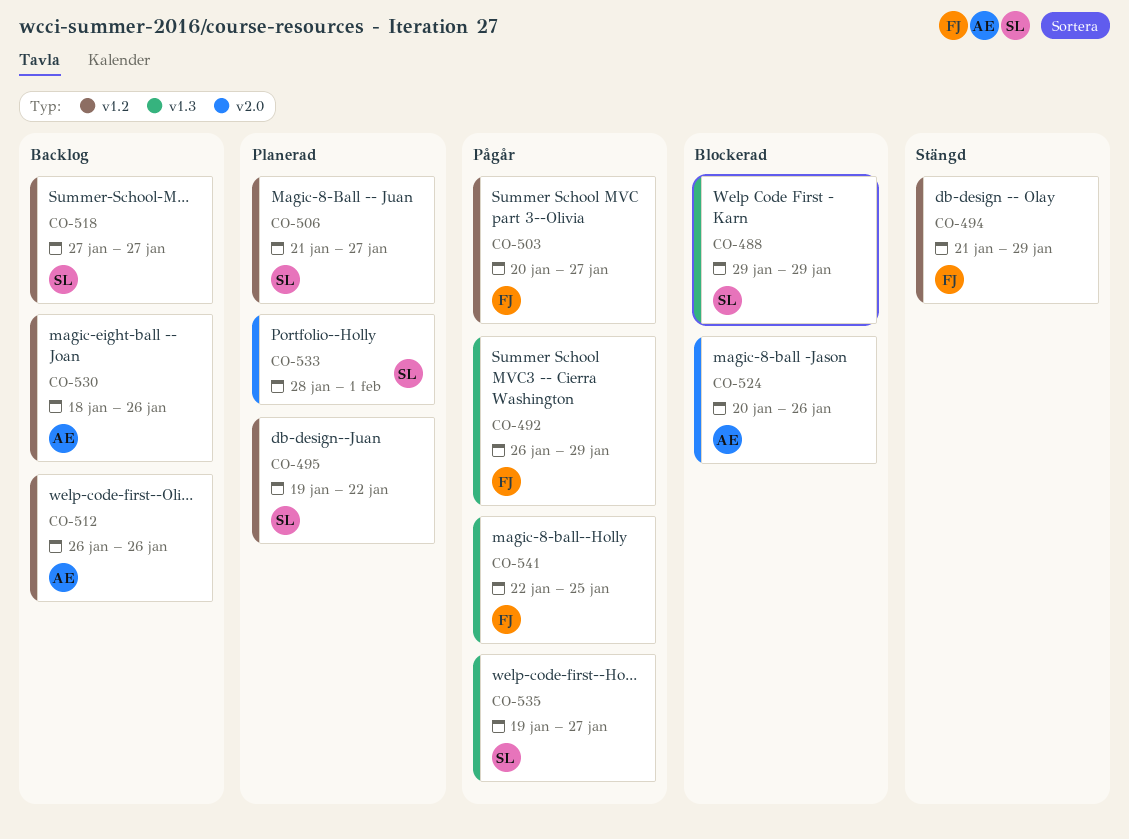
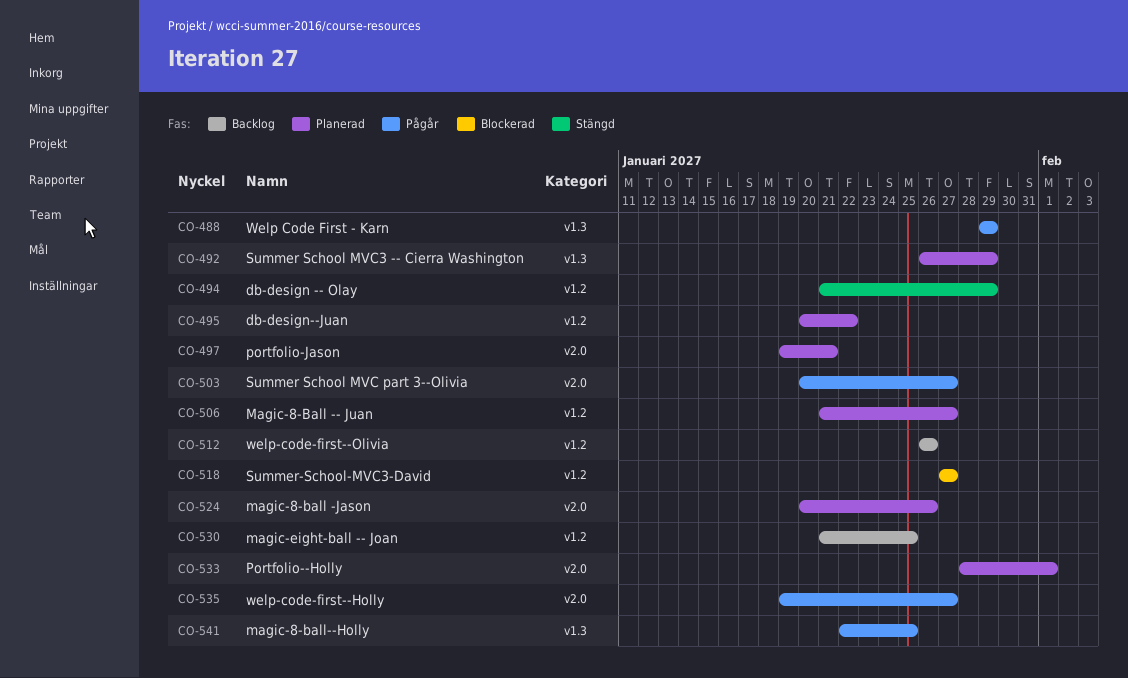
CO-488, status: Blockerad -> Pågår
CO-492, status: Pågår -> Planerad
CO-495, start: Jan 19 -> Jan 20
CO-497: none -> present
CO-503, label: v1.2 -> v2.0
CO-518, status: Backlog -> Blockerad
CO-524, status: Blockerad -> Planerad
CO-530, start: Jan 18 -> Jan 21
CO-530, due: Jan 26 -> Jan 25
CO-535, label: v1.3 -> v2.0

